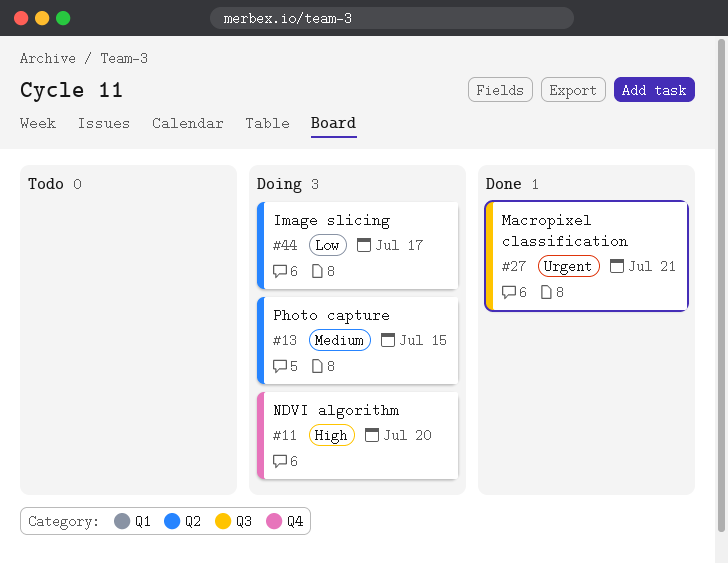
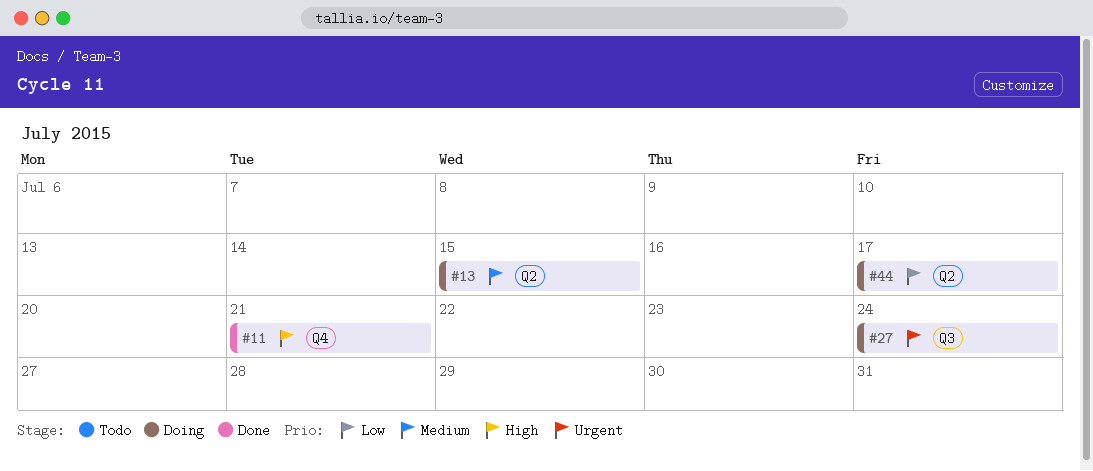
#11, status: Doing -> Done
#11, due: Jul 20 -> Jul 21
#27, status: Done -> Doing
#27, due: Jul 21 -> Jul 24

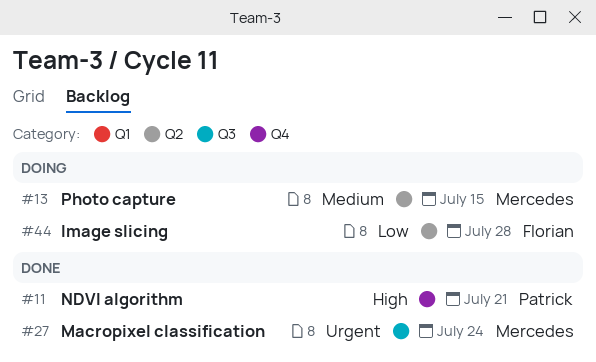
#27, status: Doing -> Done
#44, due: Jul 17 -> Jul 28

